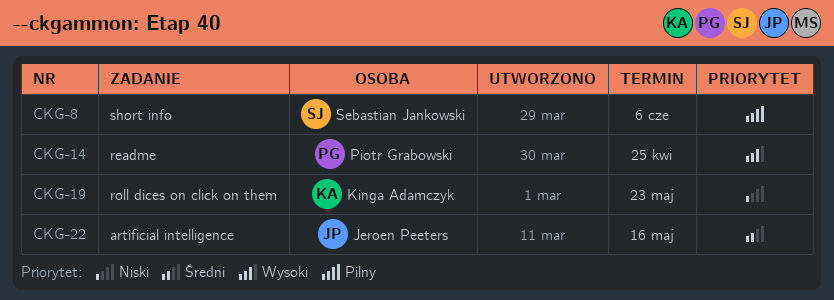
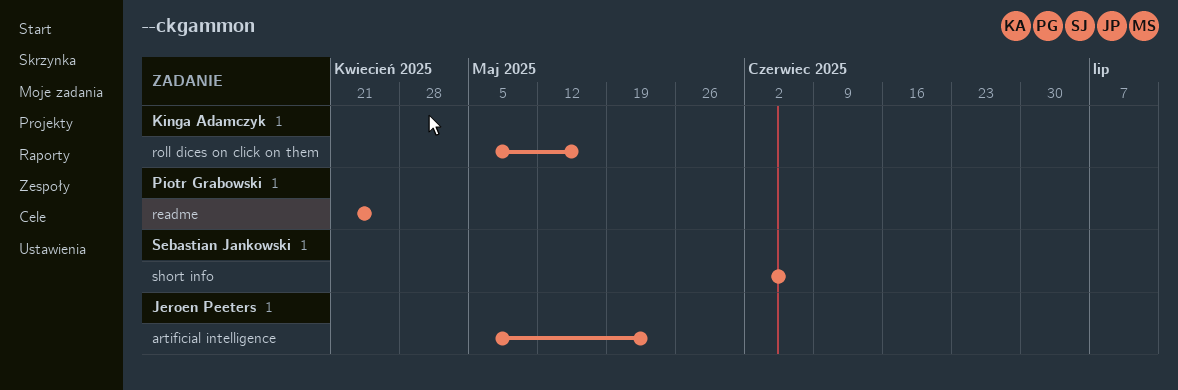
artificial intelligence, due: May 16 -> May 23
roll dices on click on them, due: May 23 -> May 16

